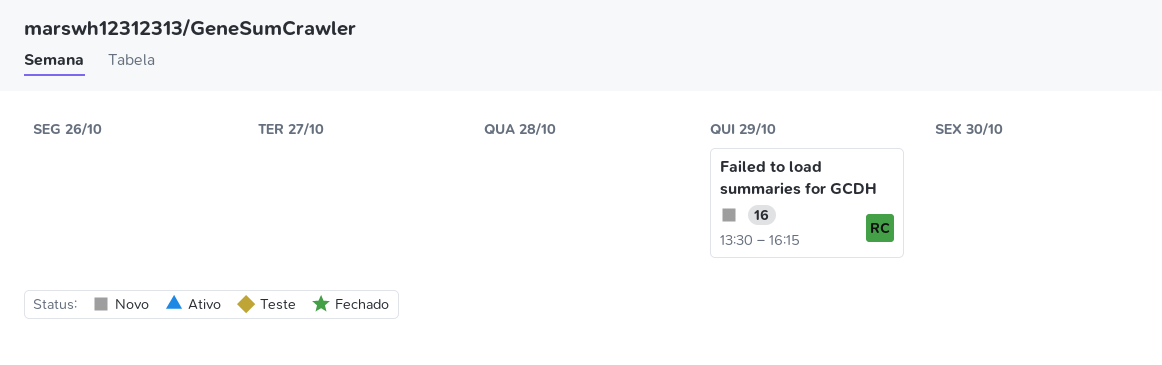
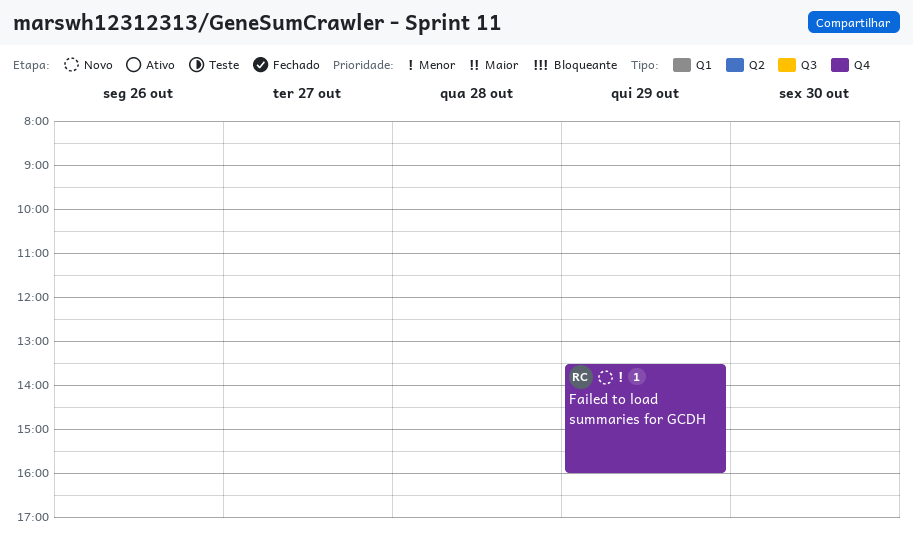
Failed to load summaries for GCDH, estimate: 16 -> 1
Failed to load summaries for GCDH, ends: 16:15 -> 16:00

